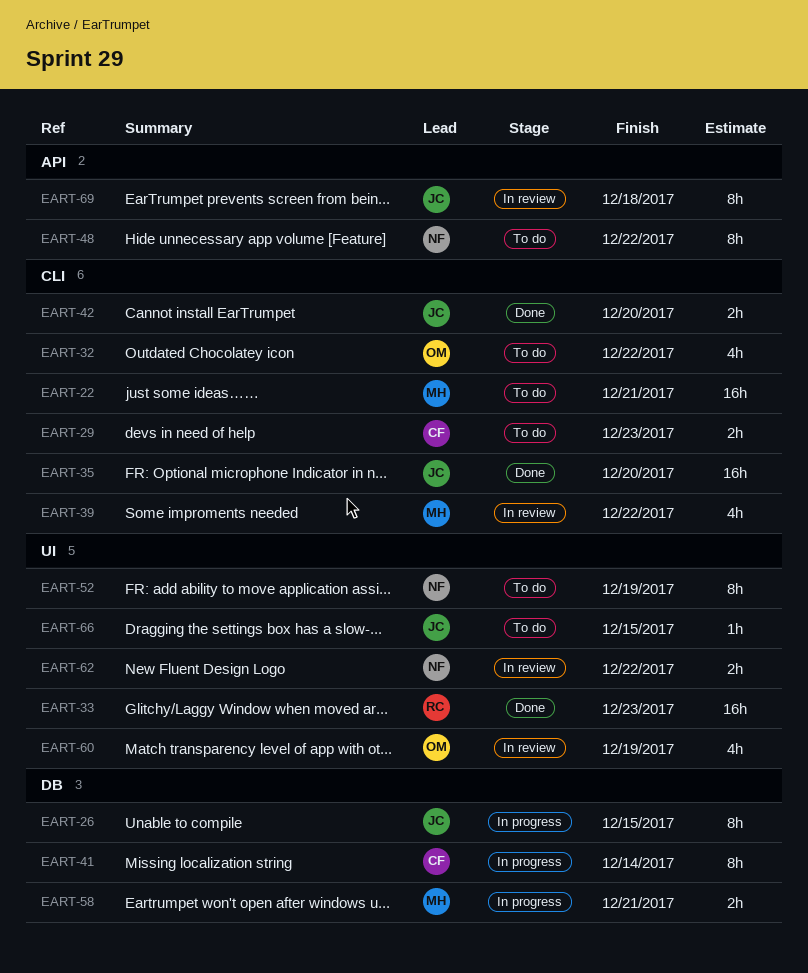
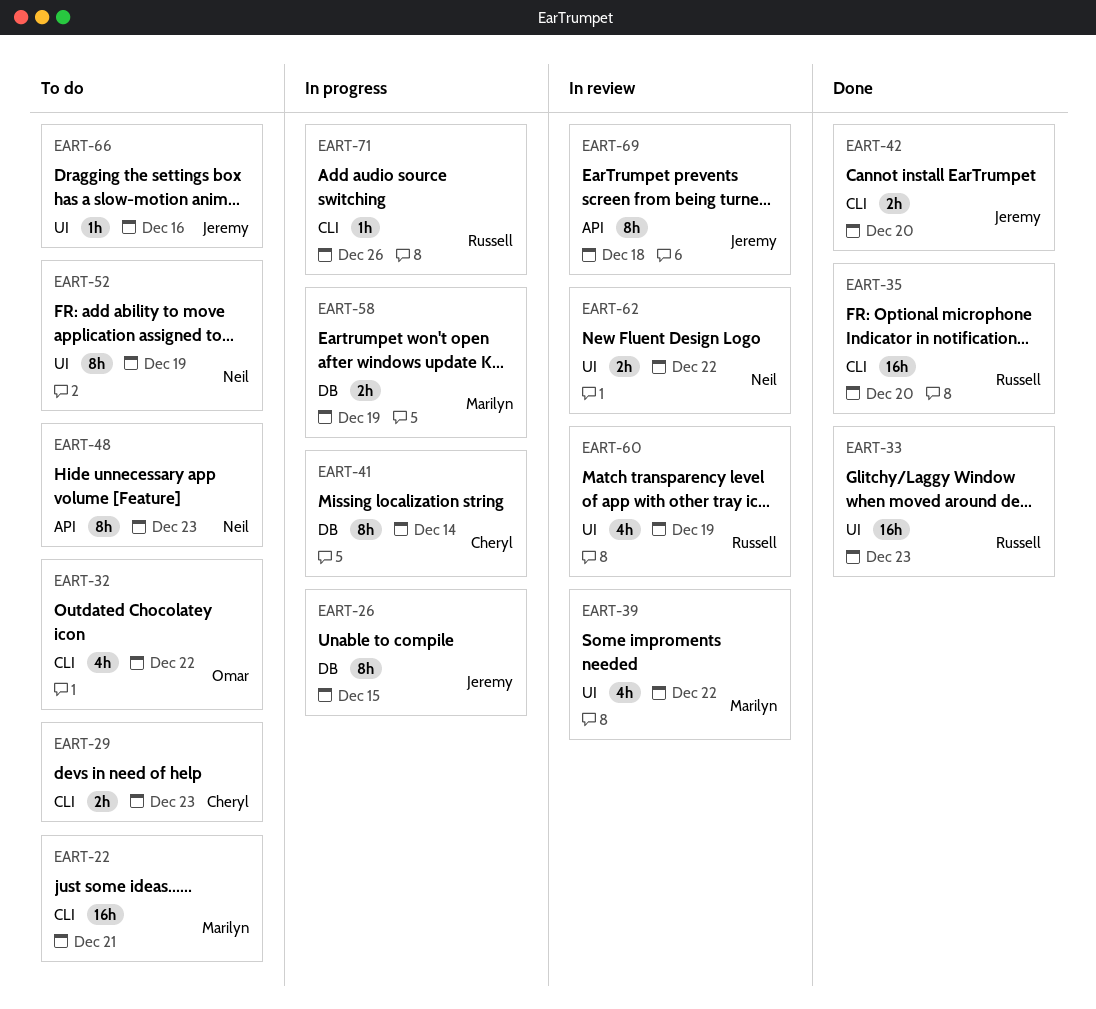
EART-35, owner: Jeremy -> Russell
EART-39, label: CLI -> UI
EART-48, due: Dec 22 -> Dec 23
EART-58, due: Dec 21 -> Dec 19
EART-60, owner: Omar -> Russell
EART-66, due: Dec 15 -> Dec 16
EART-71: none -> present

